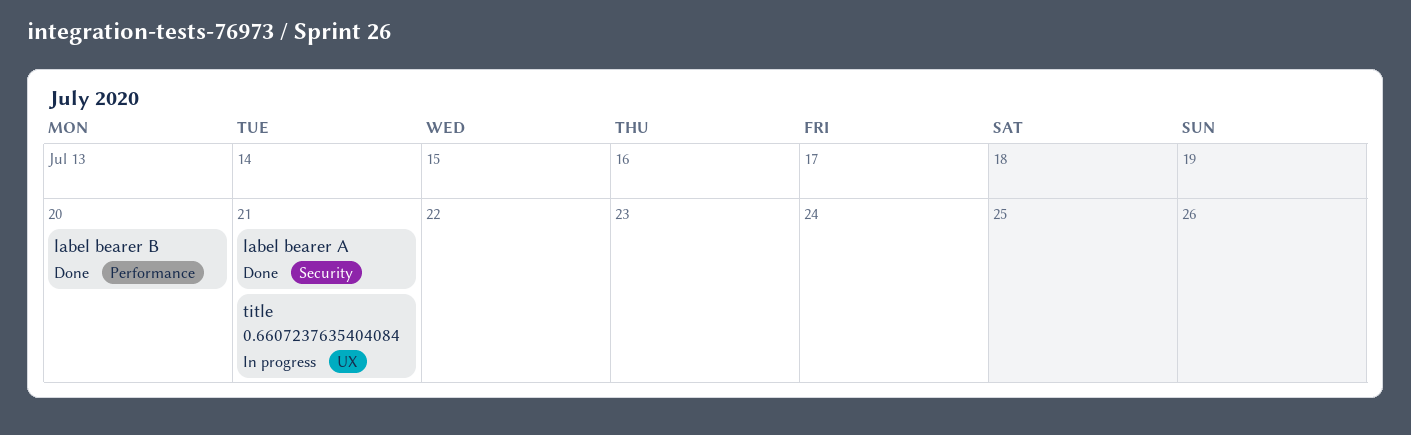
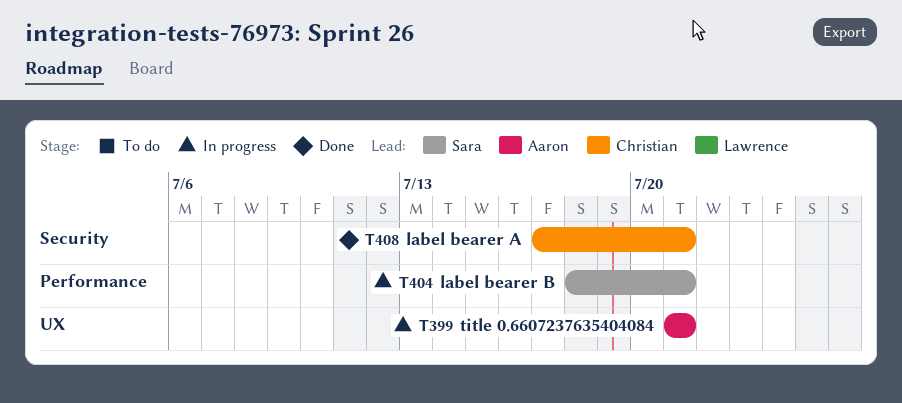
label bearer B, status: Done -> In progress
label bearer B, due: Jul 20 -> Jul 21

